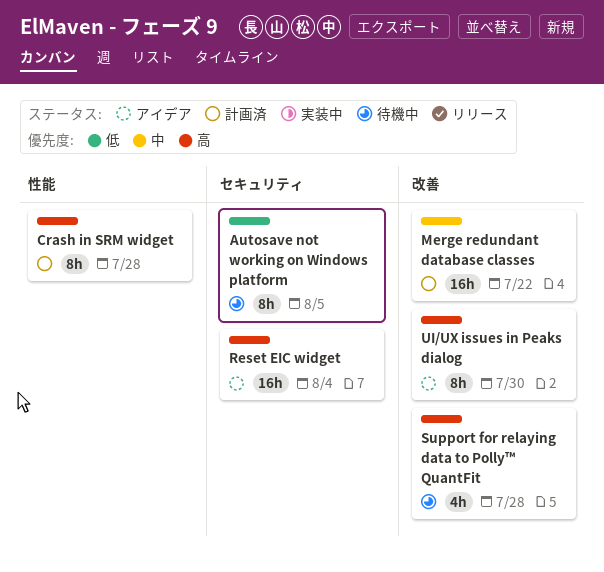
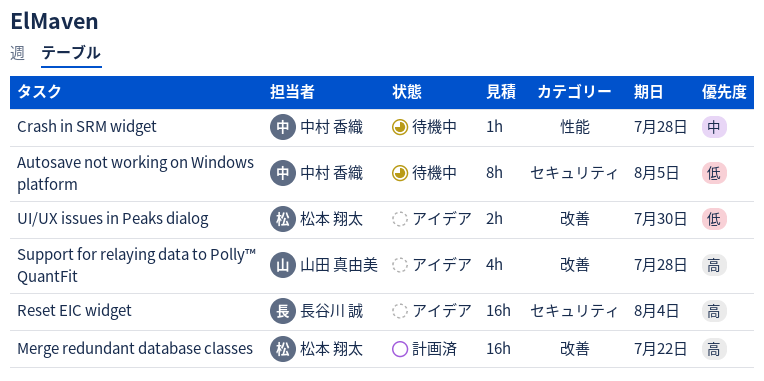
Crash in SRM widget, status: 計画済 -> 待機中
Crash in SRM widget, priority: 高 -> 中
Crash in SRM widget, estimate: 8h -> 1h
Merge redundant database classes, priority: 中 -> 高
Support for relaying data to Polly™ QuantFit, status: 待機中 -> アイデア
UI/UX issues in Peaks dialog, priority: 高 -> 低
UI/UX issues in Peaks dialog, estimate: 8h -> 2h

